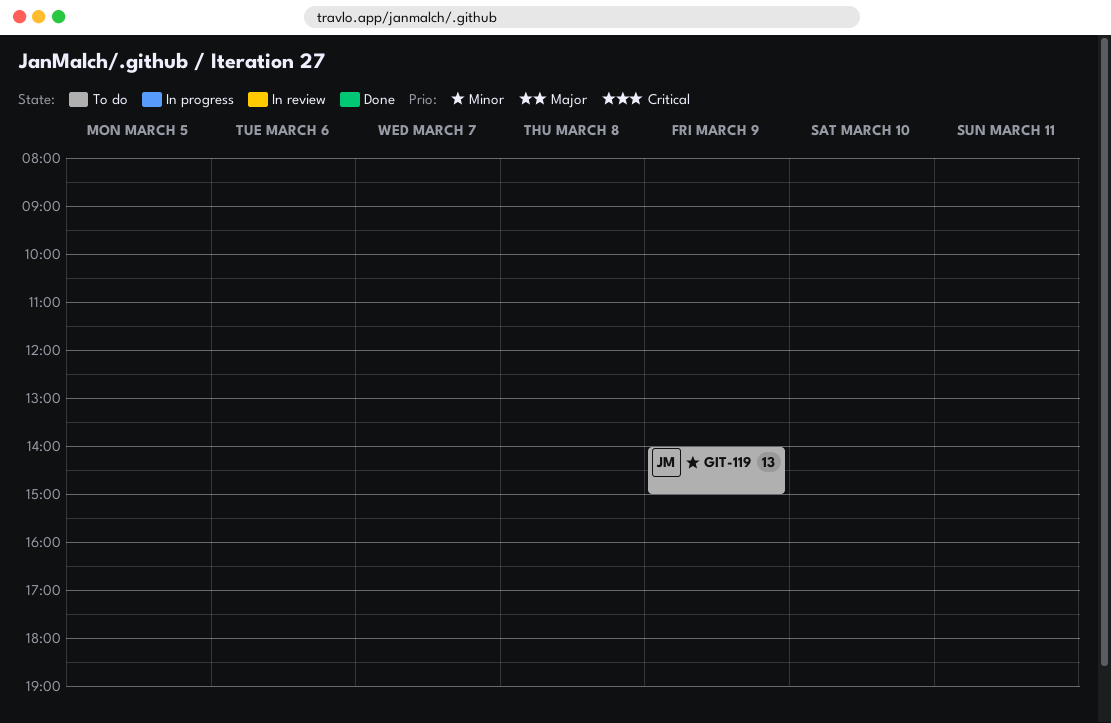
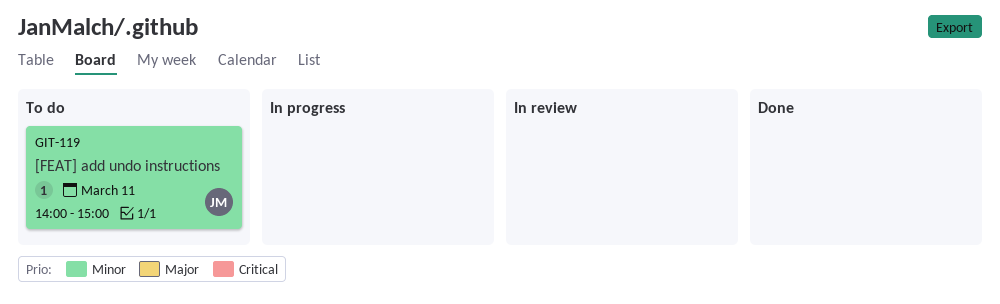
GIT-119, estimate: 13 -> 1
GIT-119, day: Mar 9 -> Mar 11

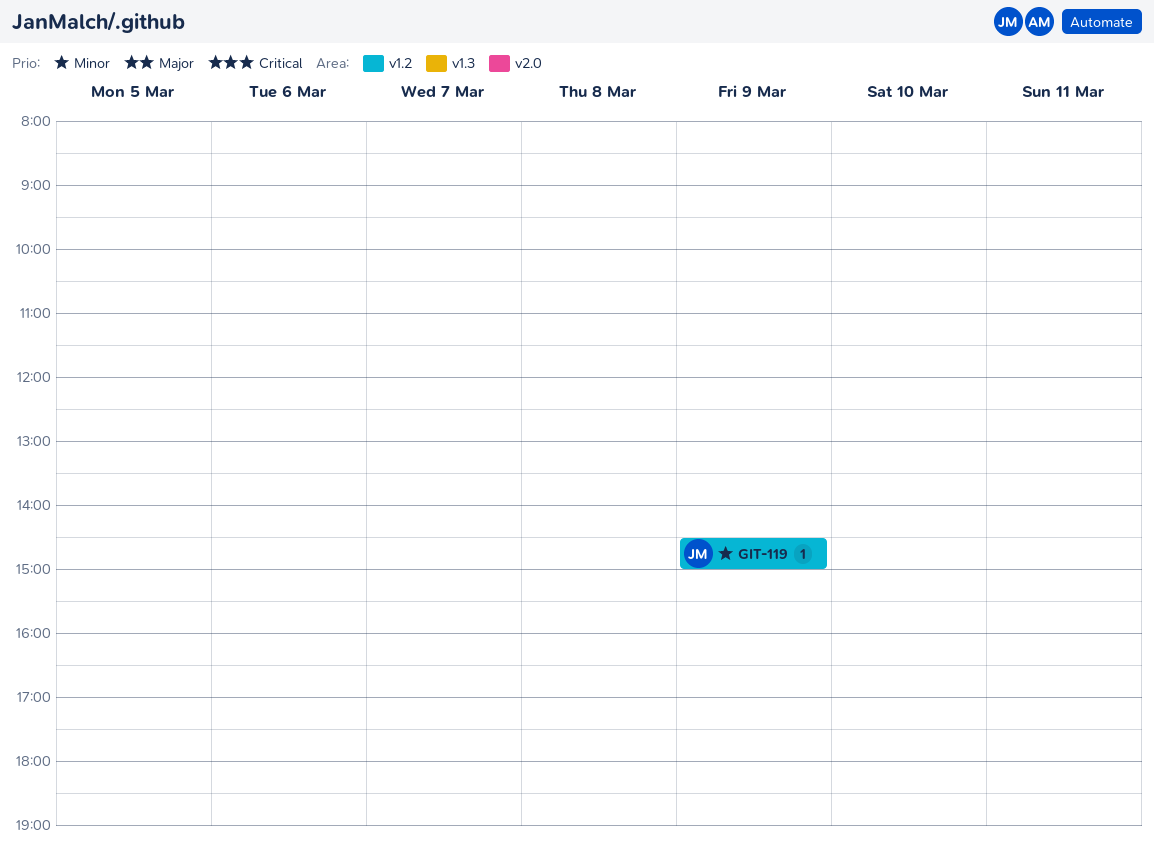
GIT-119, day: Mar 11 -> Mar 9
GIT-119, begins: 14:00 -> 14:30

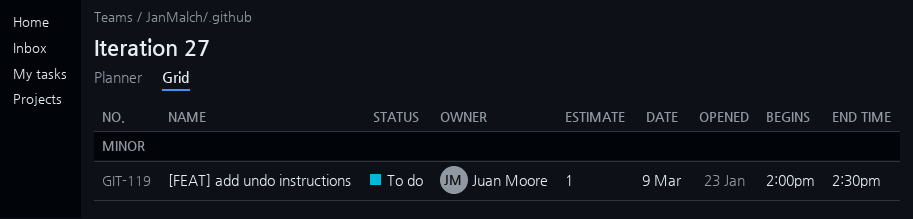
GIT-119, begins: 14:30 -> 14:00
GIT-119, ends: 15:00 -> 14:30

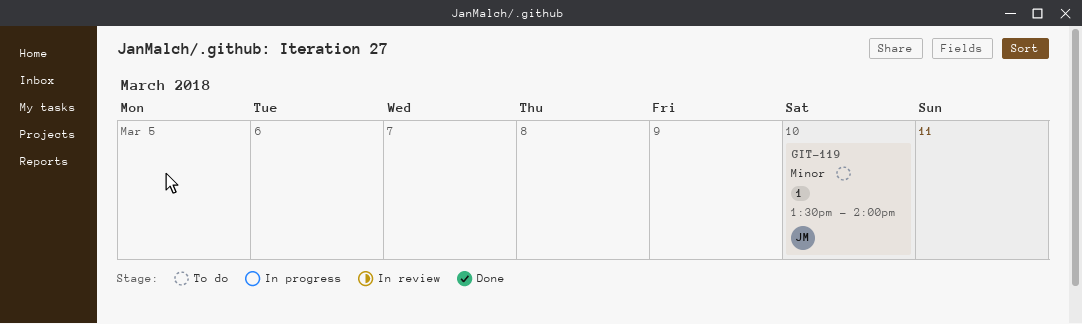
GIT-119, day: Mar 9 -> Mar 10
GIT-119, begins: 14:00 -> 13:30
GIT-119, ends: 14:30 -> 14:00

